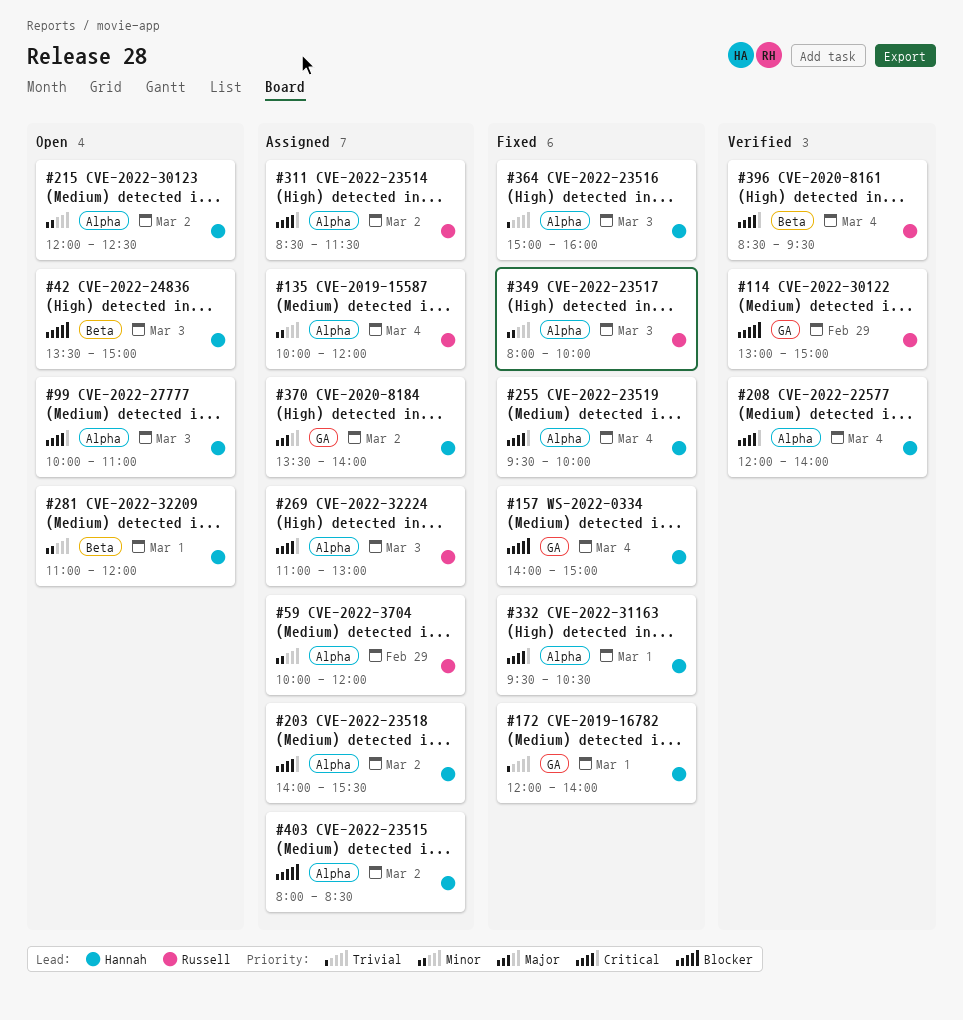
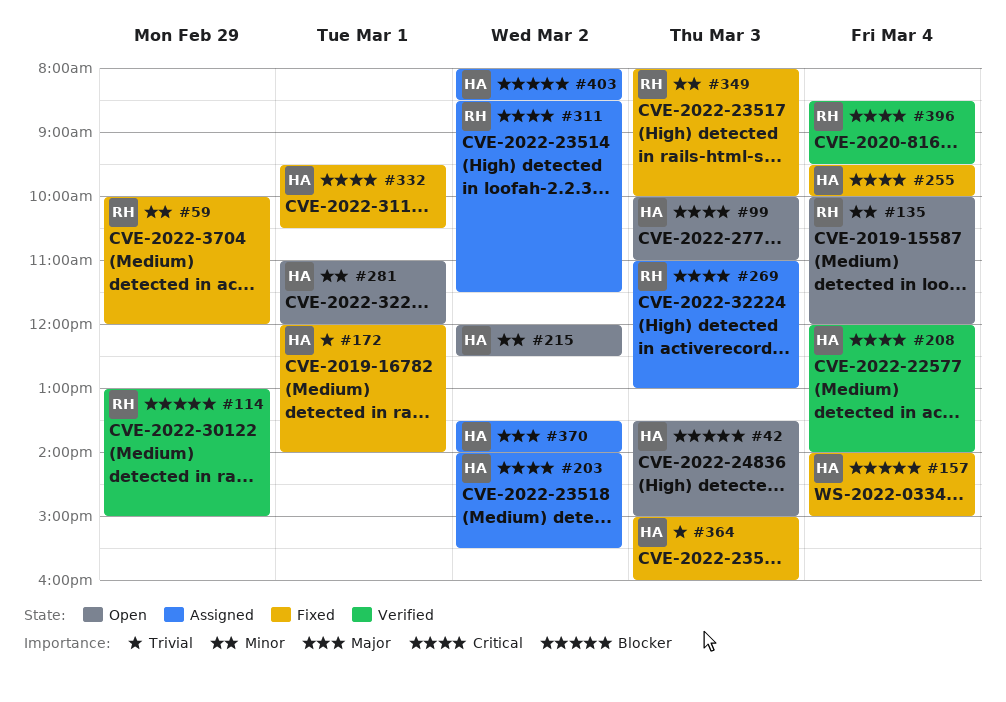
#59, status: Assigned -> Fixed
#135, status: Assigned -> Open

